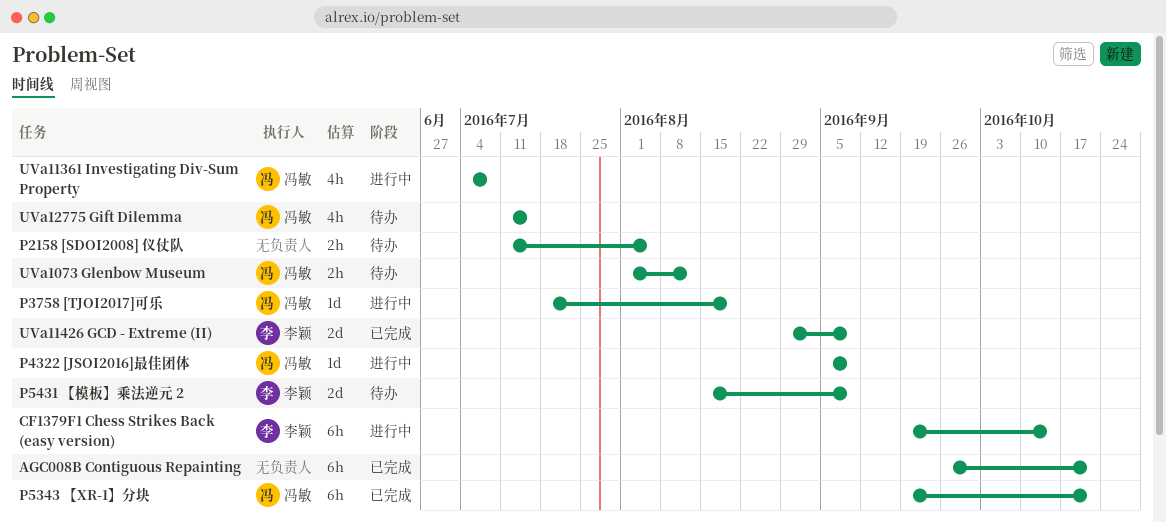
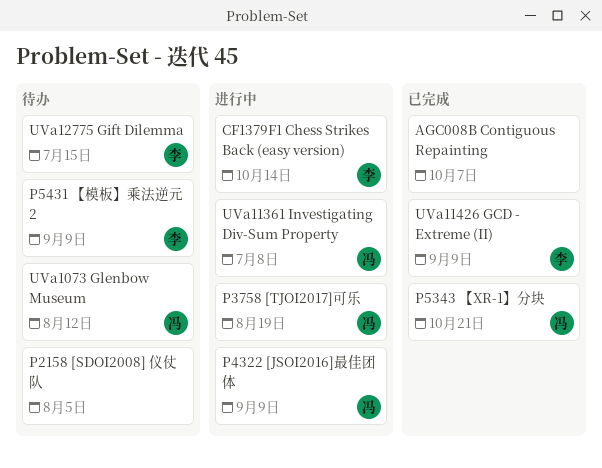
AGC008B Contiguous Repainting, due: Oct 21 -> Oct 7
UVa12775 Gift Dilemma, owner: 冯敏 -> 李颖

